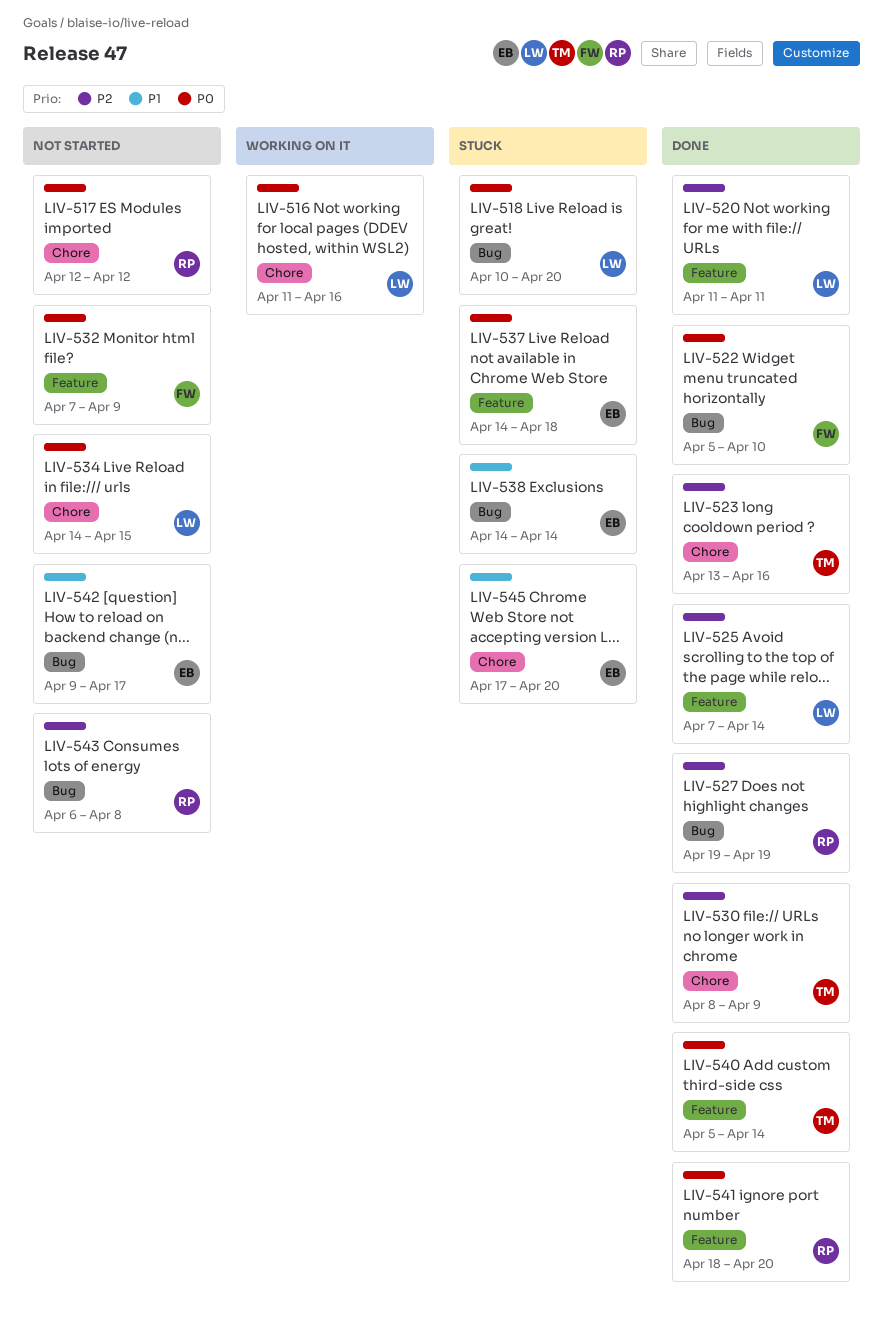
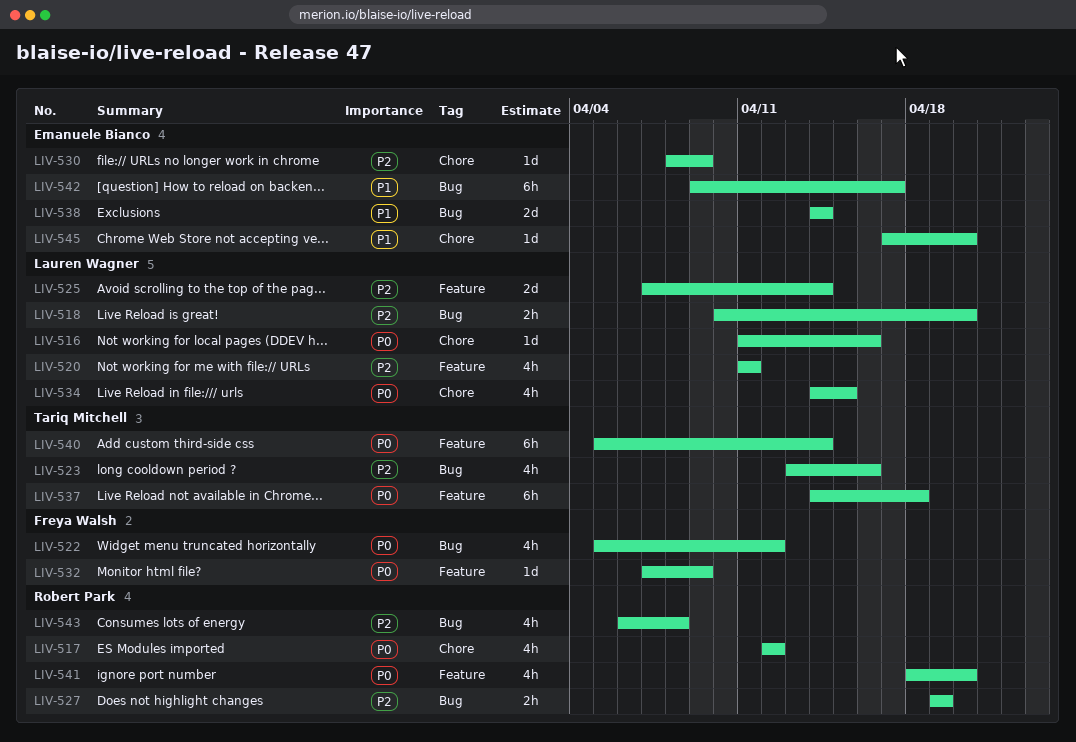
LIV-518, priority: P0 -> P2
LIV-522, due: Apr 10 -> Apr 12
LIV-523, label: Chore -> Bug
LIV-530, owner: Tariq Mitchell -> Emanuele Bianco
LIV-537, owner: Emanuele Bianco -> Tariq Mitchell

